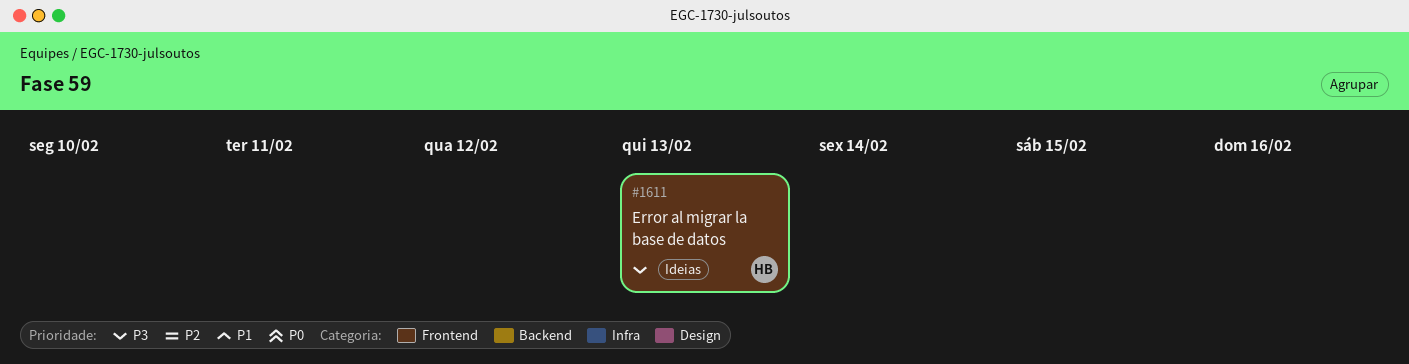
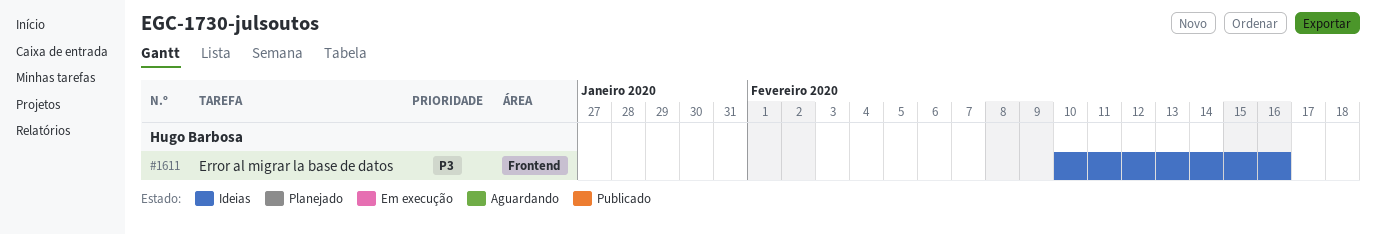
#1611, due: Feb 13 -> Feb 16

